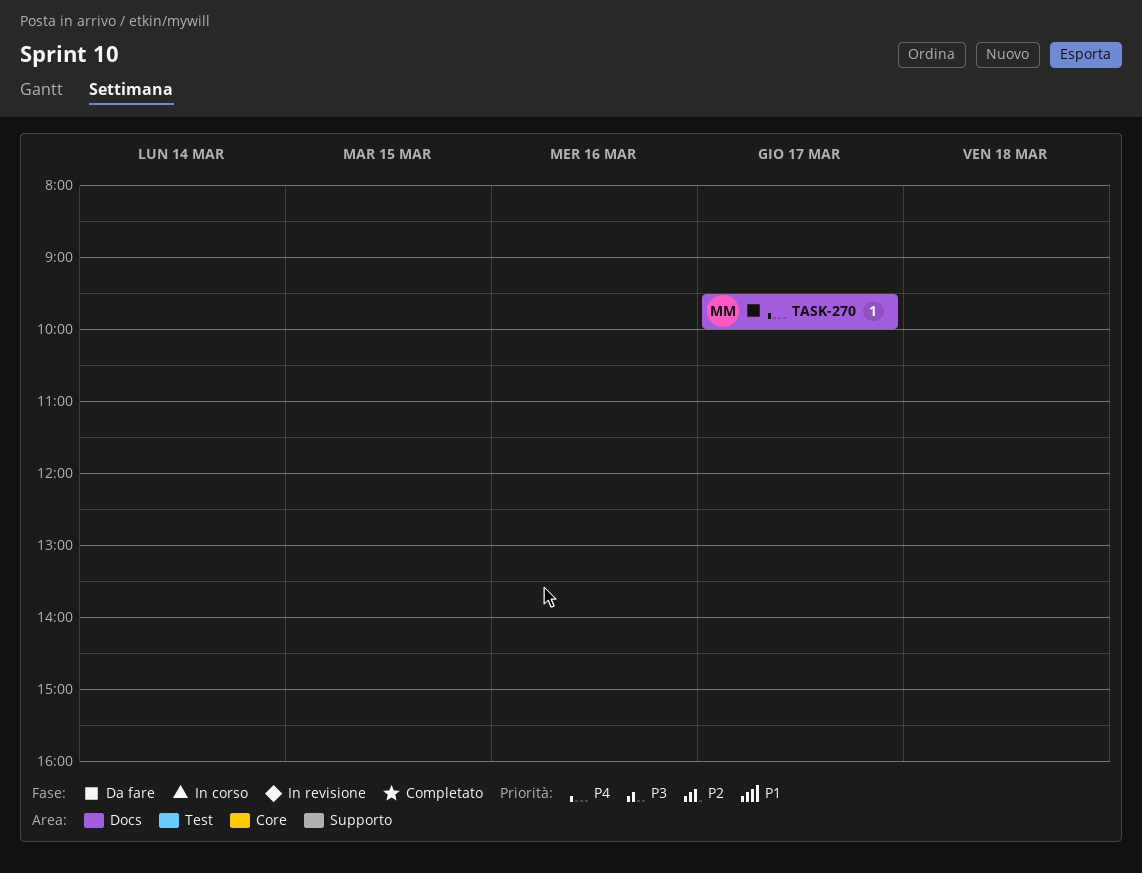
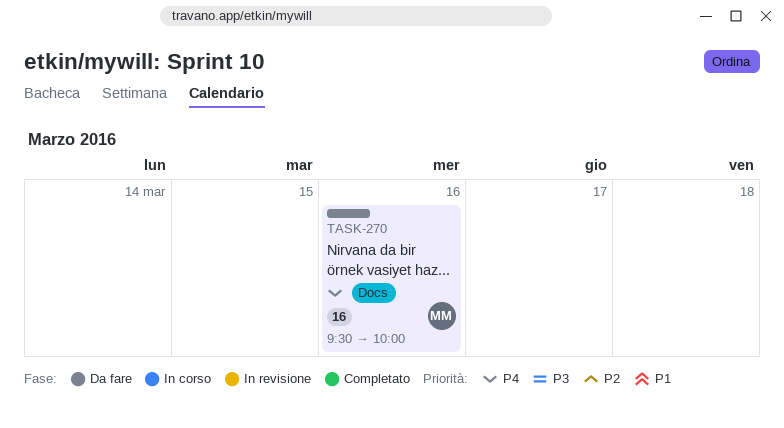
TASK-270, estimate: 1 -> 16
TASK-270, day: Mar 17 -> Mar 16

